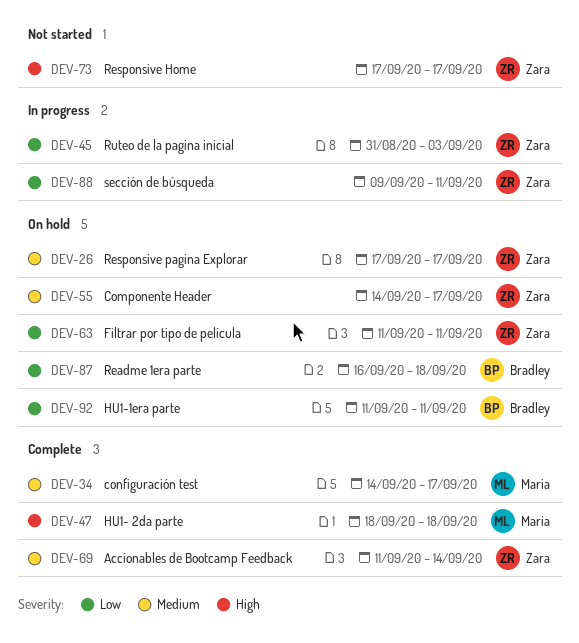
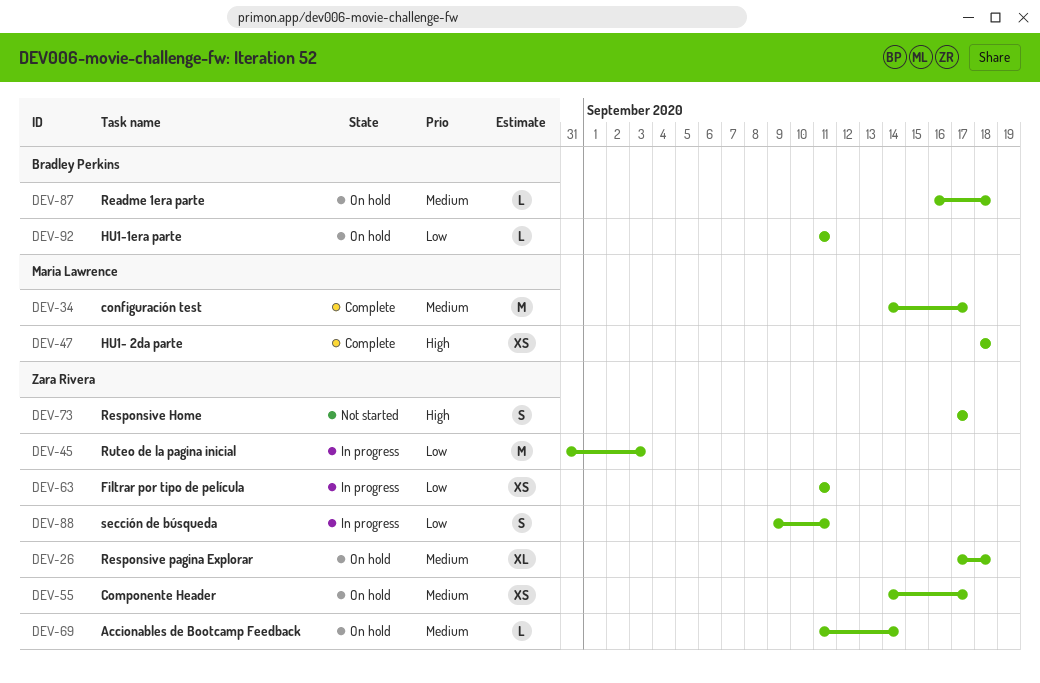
DEV-26, due: Sep 17 -> Sep 18
DEV-63, status: On hold -> In progress
DEV-69, status: Complete -> On hold
DEV-87, priority: Low -> Medium

